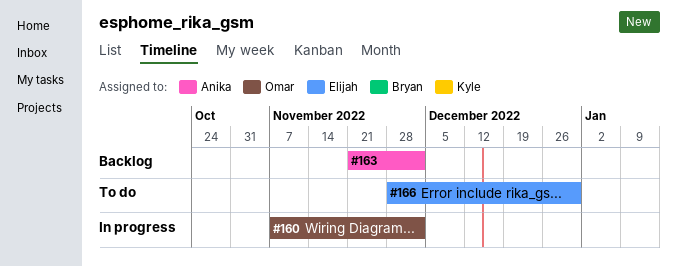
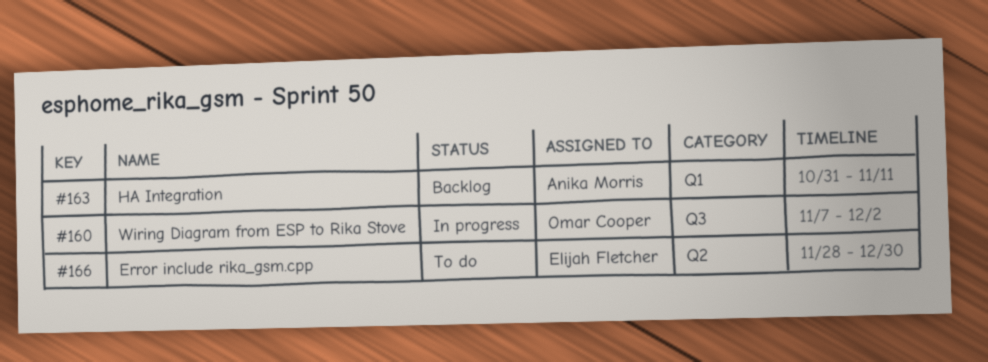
#163, start: Nov 21 -> Oct 31
#163, due: Dec 2 -> Nov 11

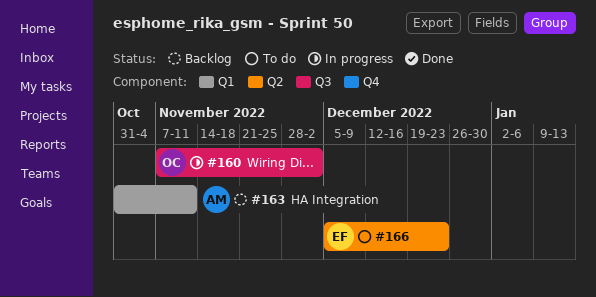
#166, start: Nov 28 -> Dec 5
#166, due: Dec 30 -> Dec 23

